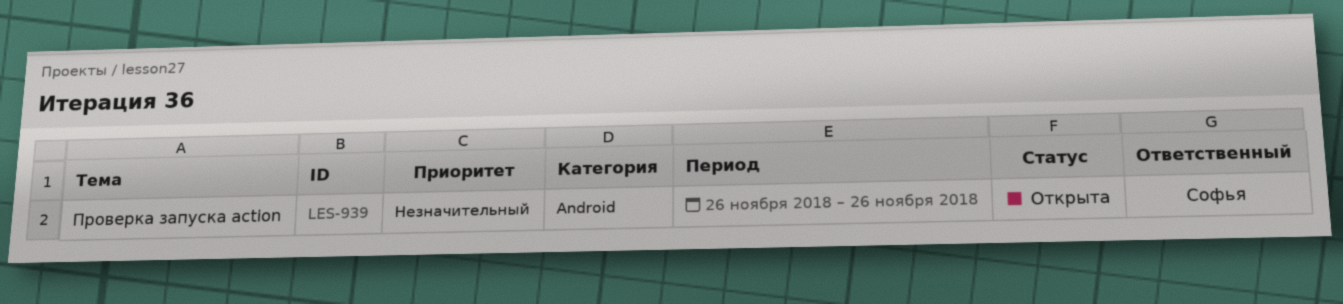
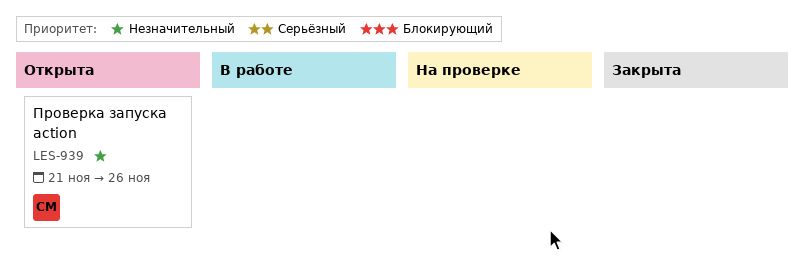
LES-939, start: Nov 26 -> Nov 21

